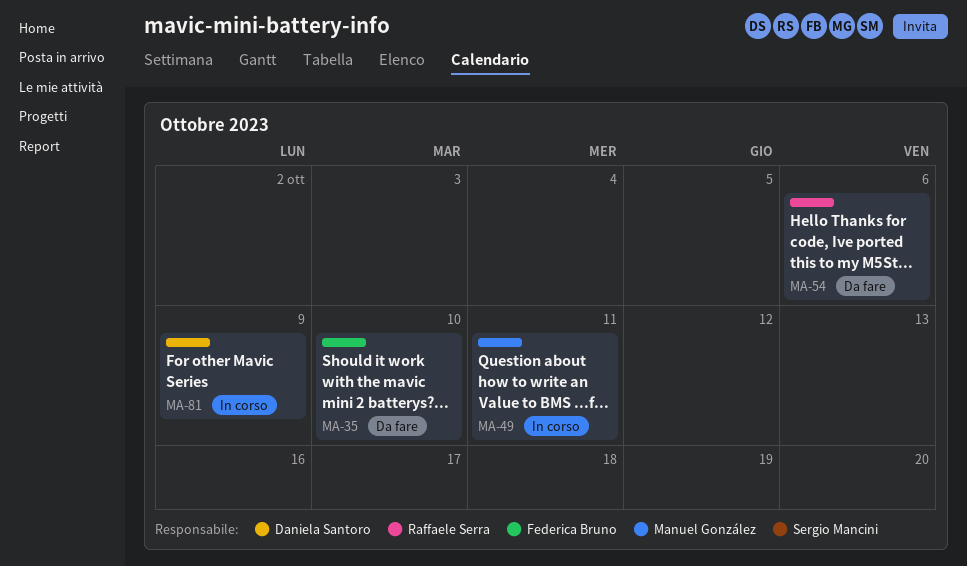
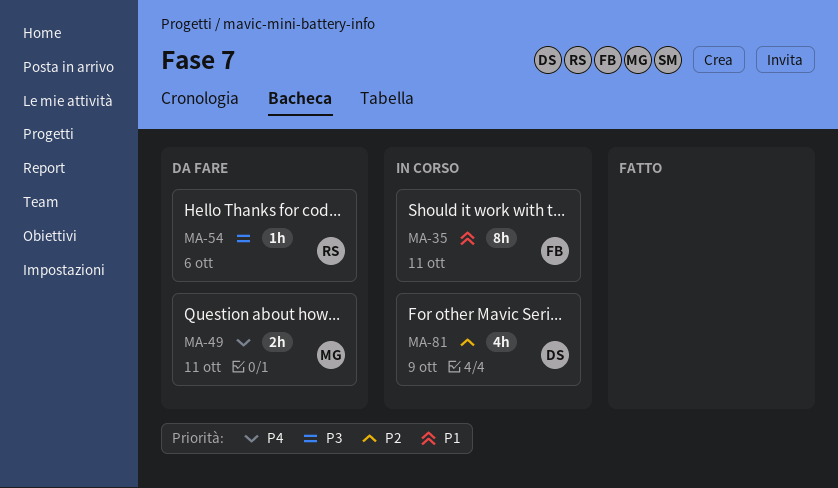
MA-35, status: Da fare -> In corso
MA-35, due: Oct 10 -> Oct 11
MA-49, status: In corso -> Da fare

